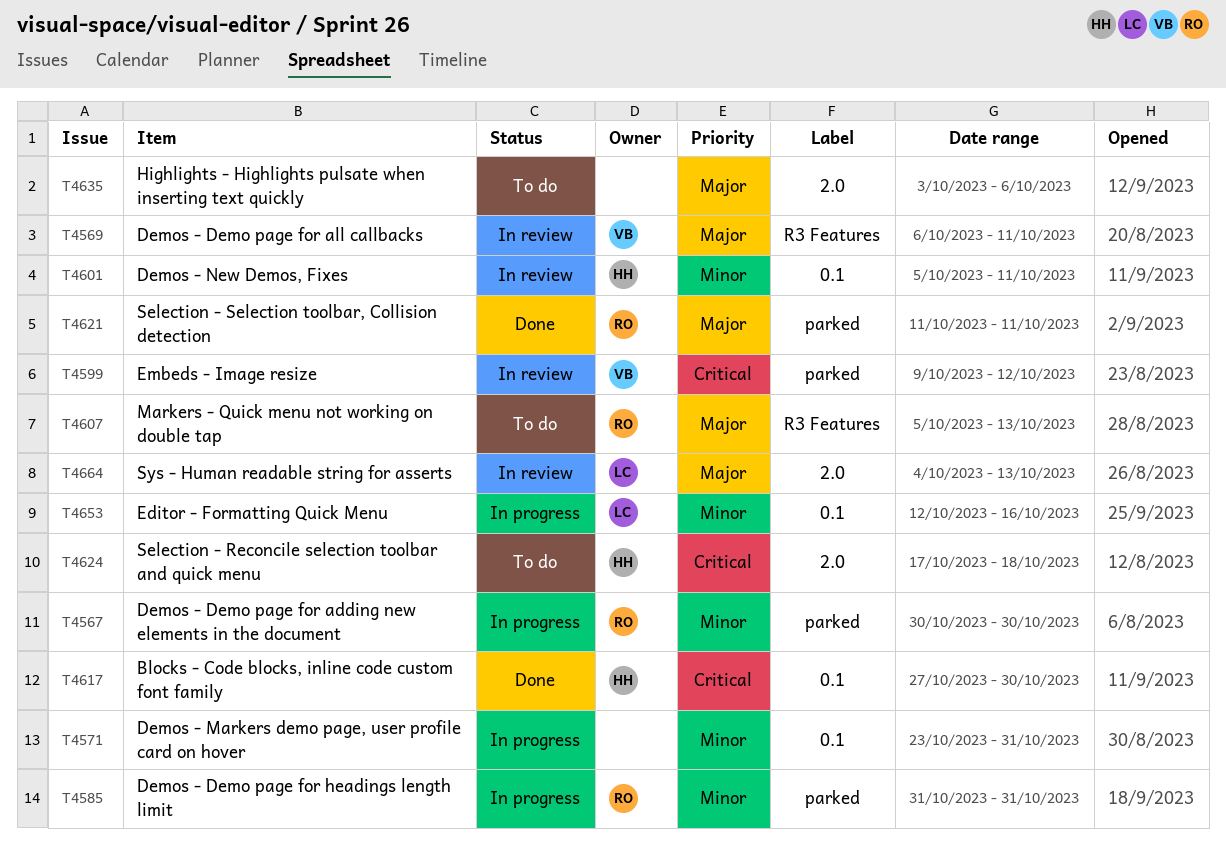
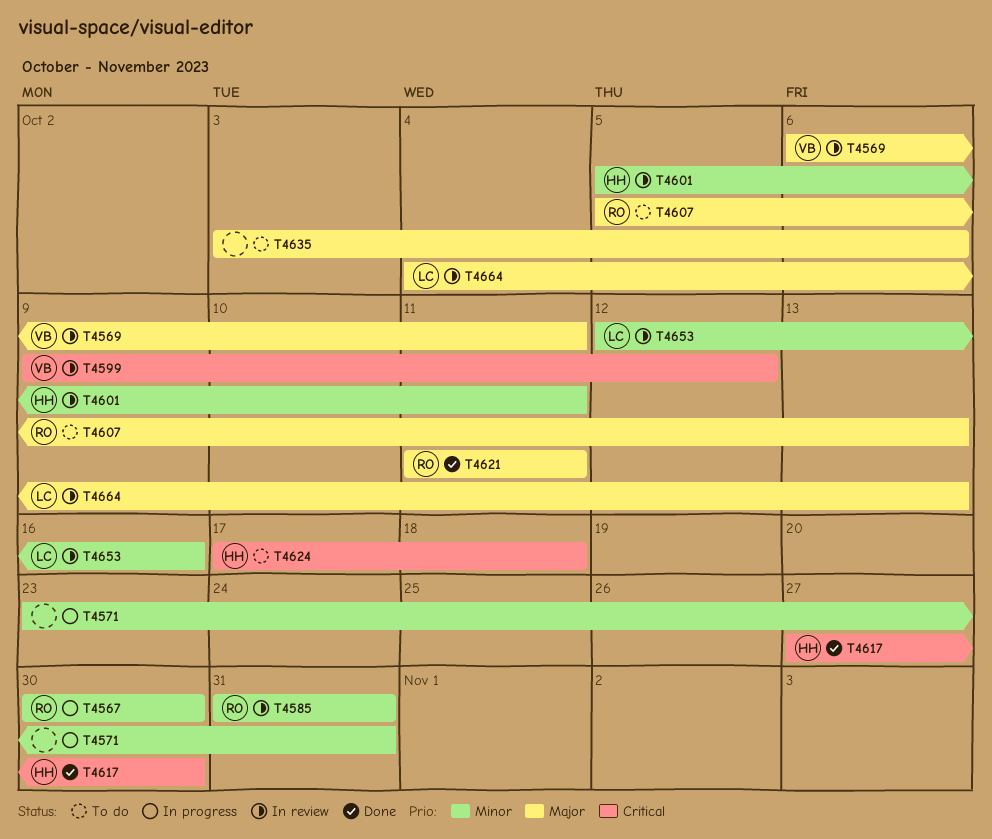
T4585, status: In progress -> In review
T4653, status: In progress -> In review

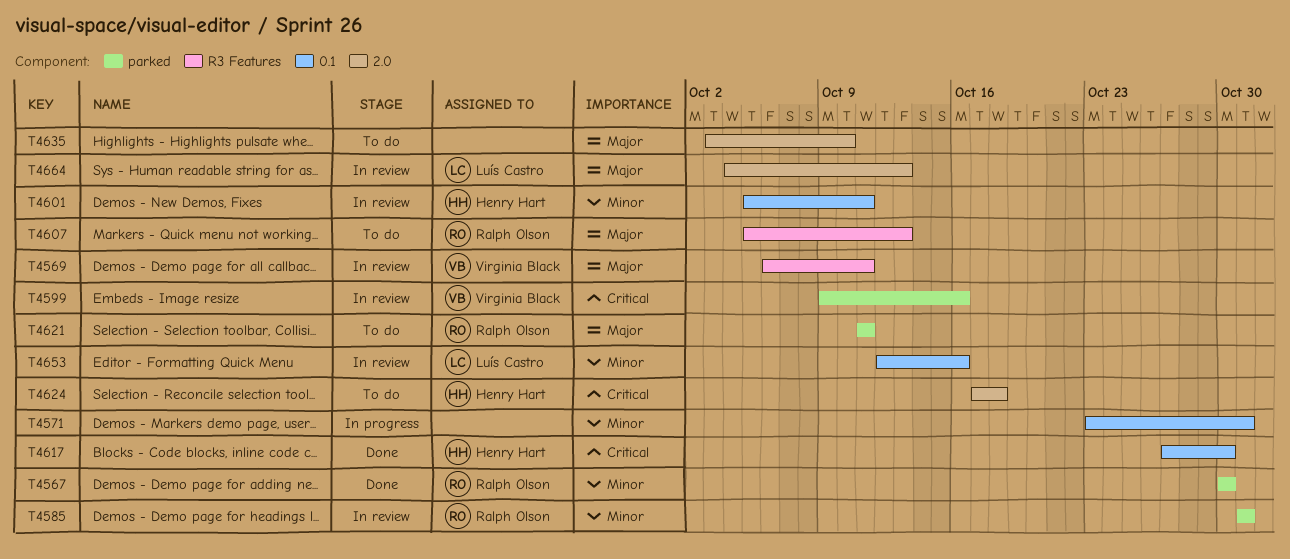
T4567, status: In progress -> Done
T4599, due: Oct 12 -> Oct 16
T4621, status: Done -> To do
T4635, due: Oct 6 -> Oct 10

